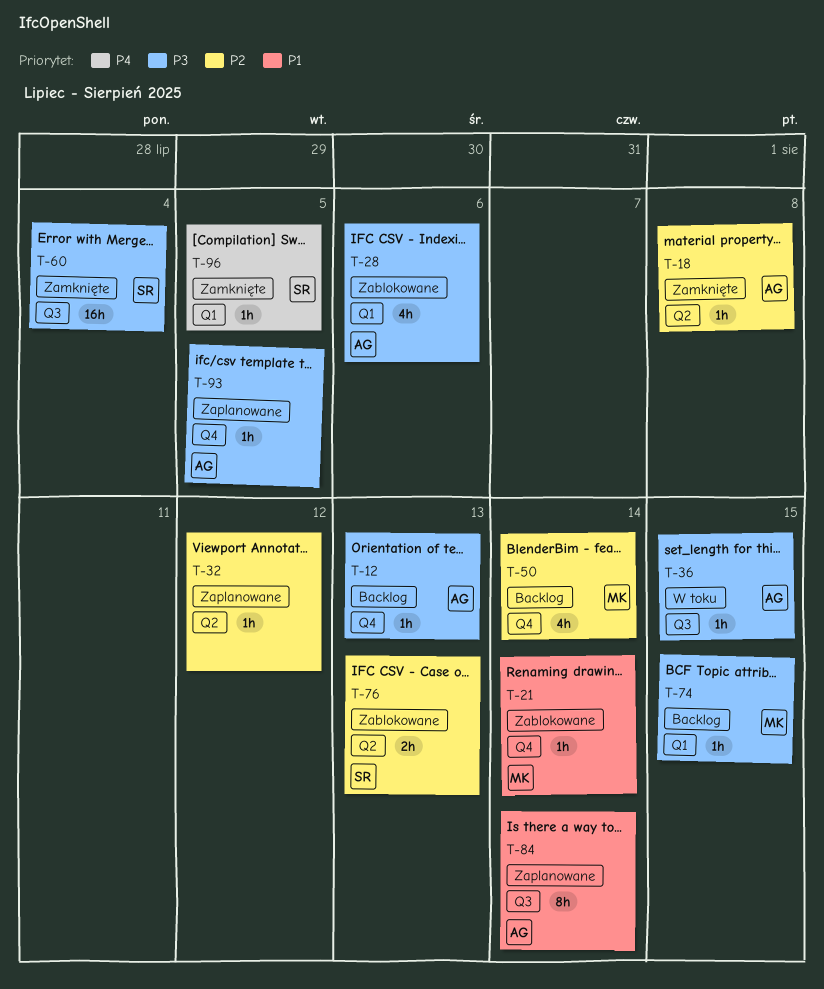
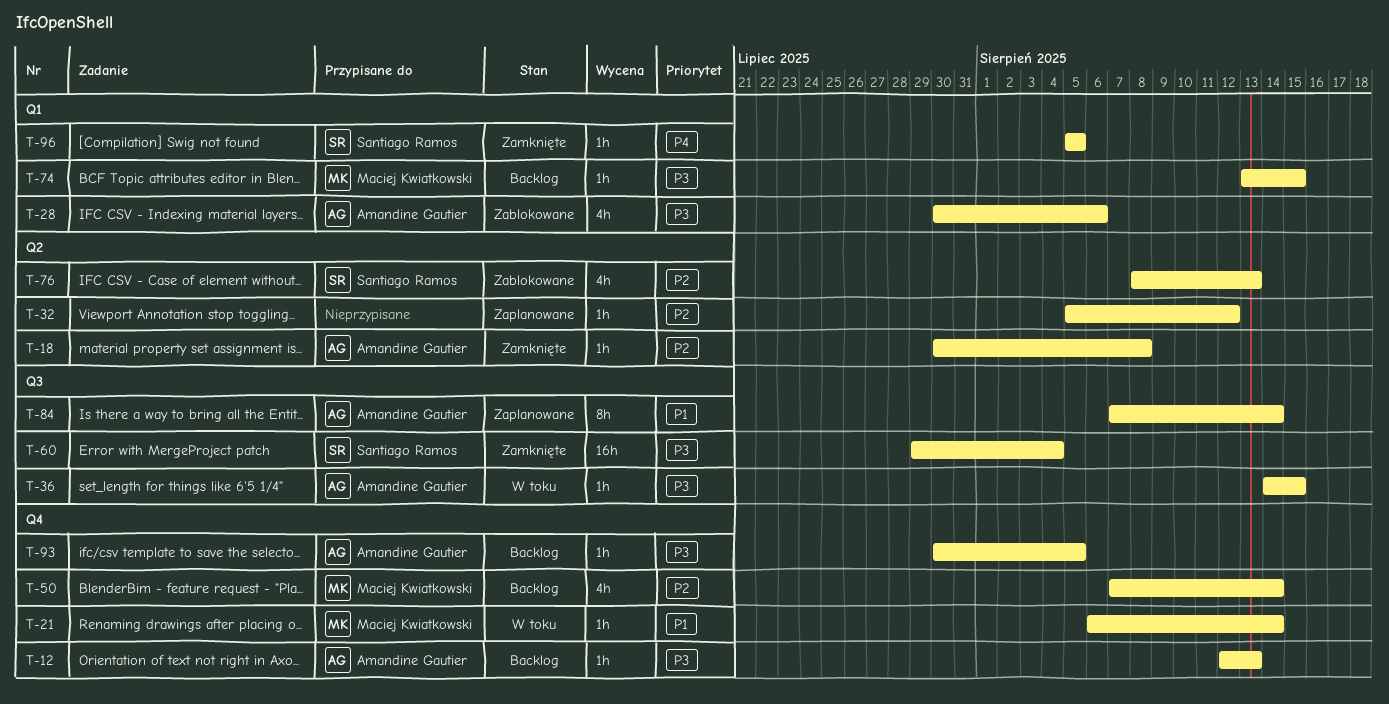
T-21, status: Zablokowane -> W toku
T-76, estimate: 2h -> 4h
T-93, status: Zaplanowane -> Backlog

